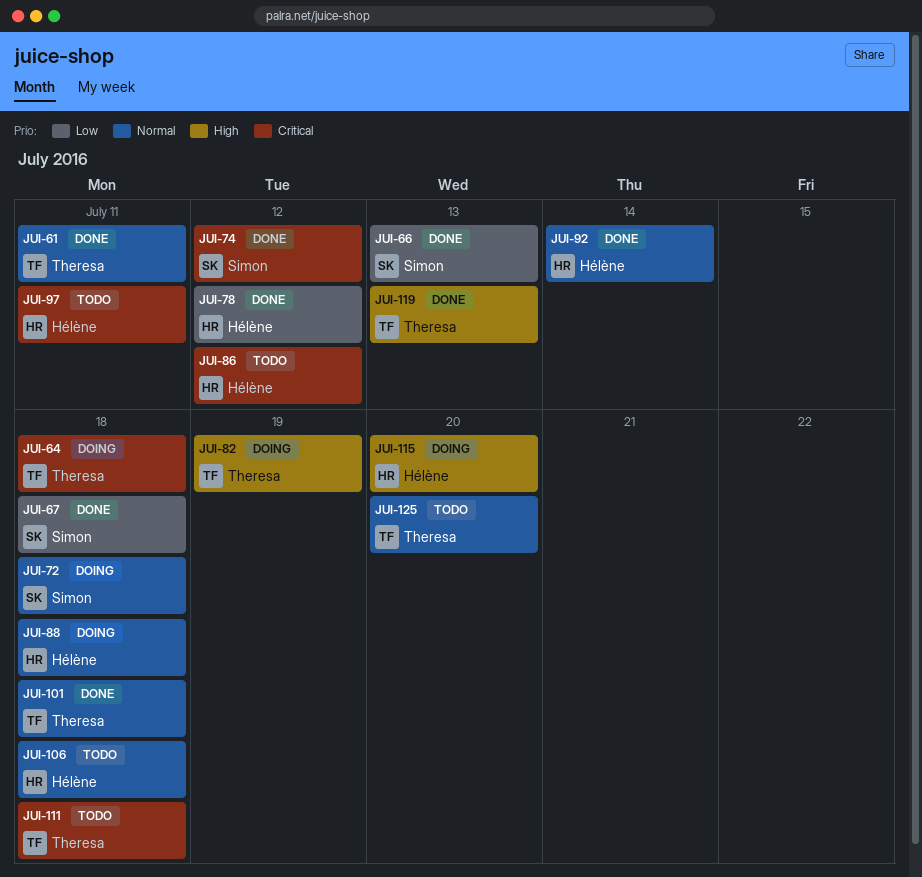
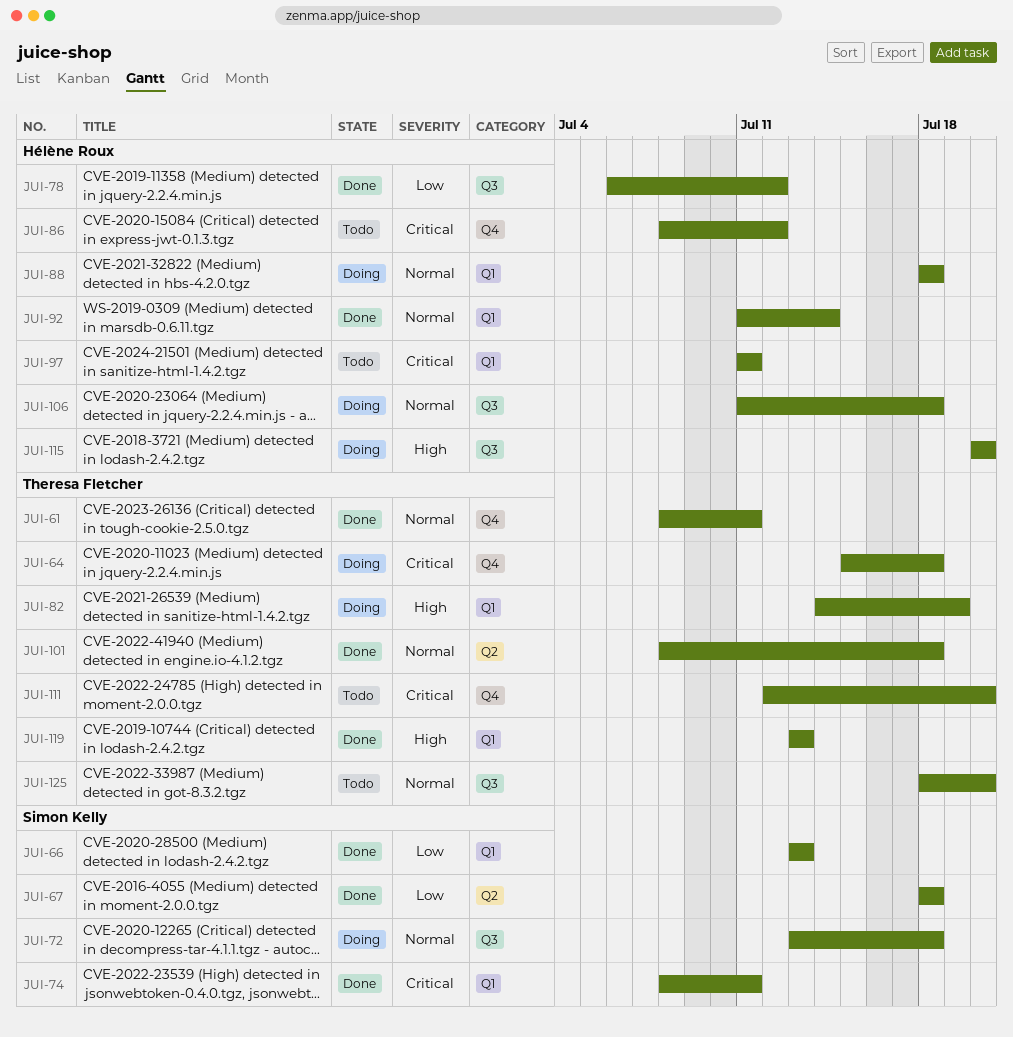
JUI-74, due: Jul 12 -> Jul 11
JUI-106, status: Todo -> Doing
JUI-111, due: Jul 18 -> Jul 20

